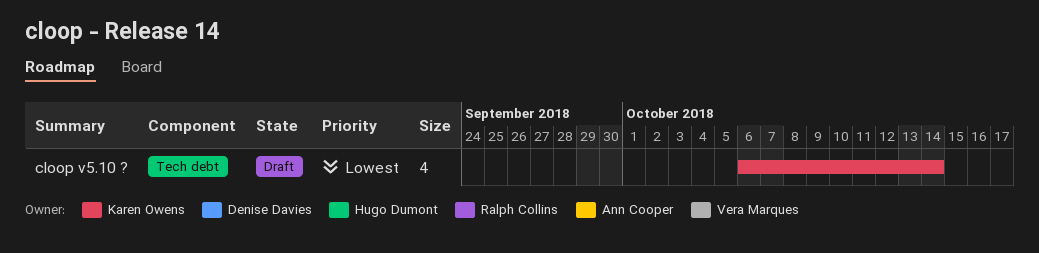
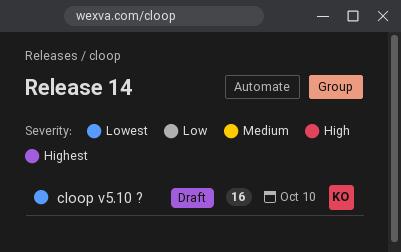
cloop v5.10 ?, estimate: 4 -> 16
cloop v5.10 ?, due: Oct 14 -> Oct 10

